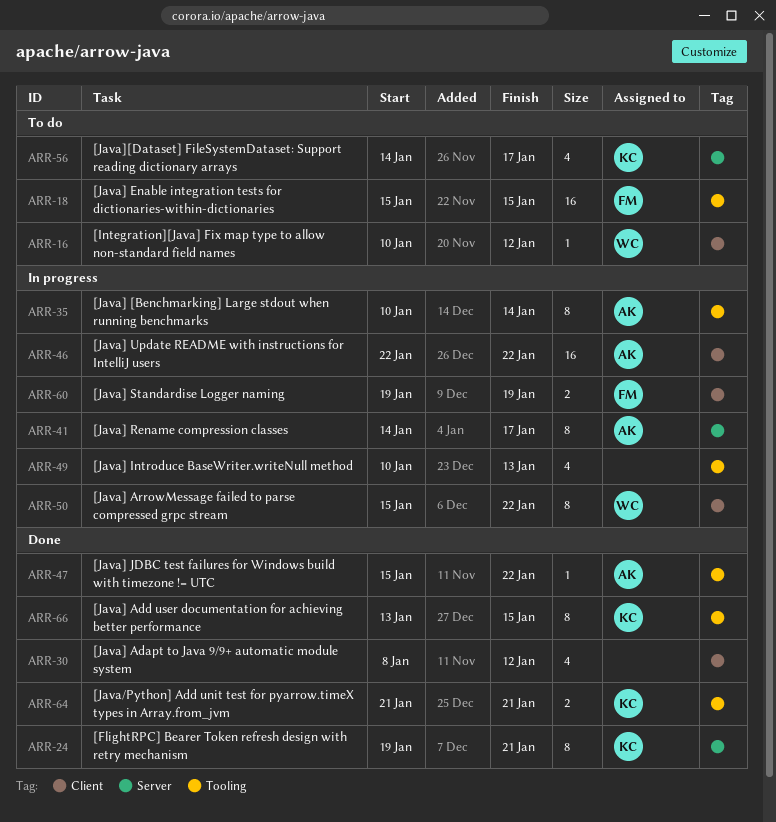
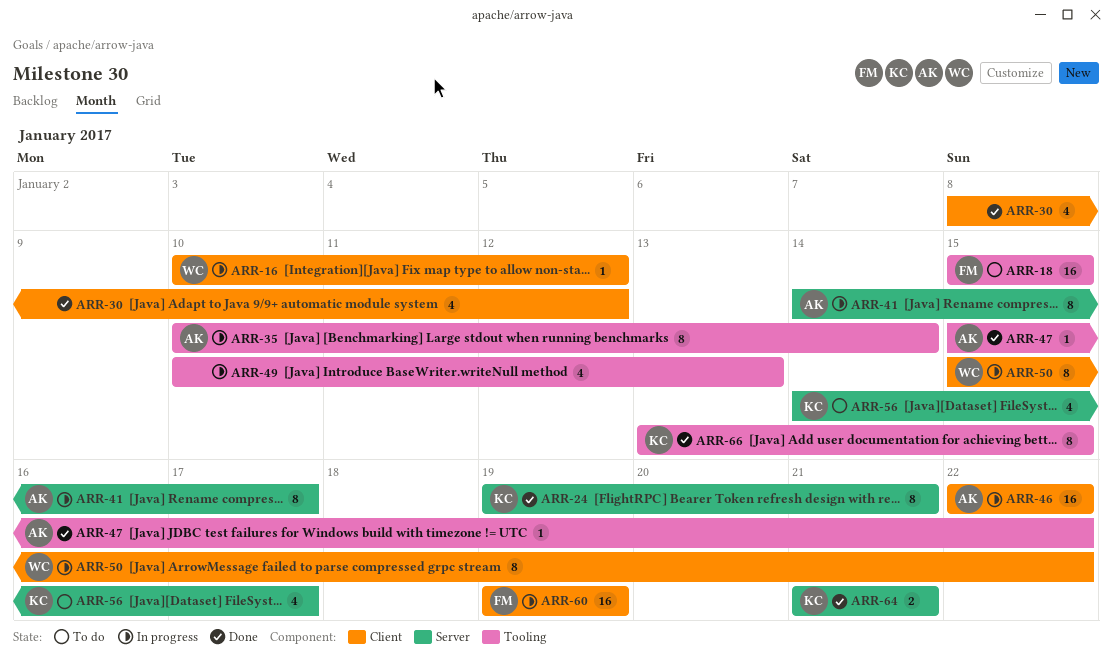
ARR-16, status: To do -> In progress
ARR-60, estimate: 2 -> 16
ARR-64, label: Tooling -> Server

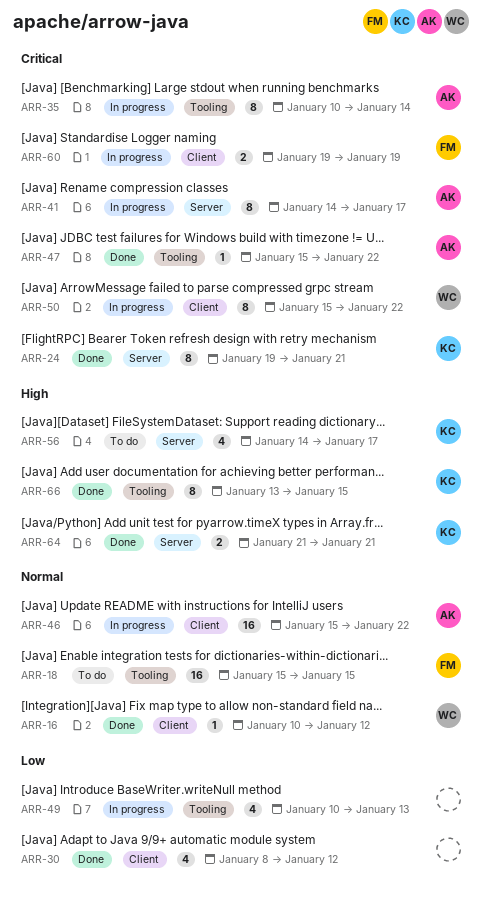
ARR-16, status: In progress -> Done
ARR-46, start: Jan 22 -> Jan 15
ARR-60, estimate: 16 -> 2

